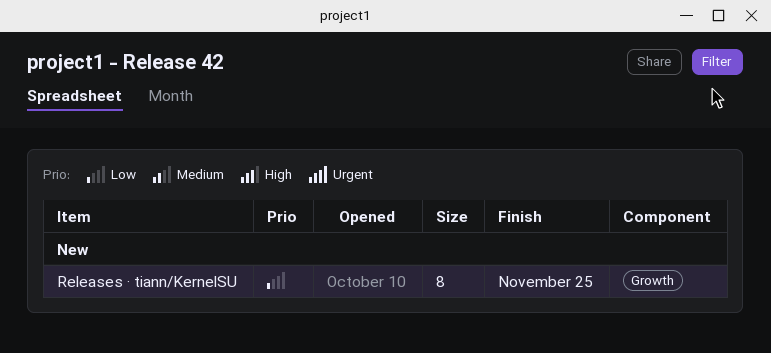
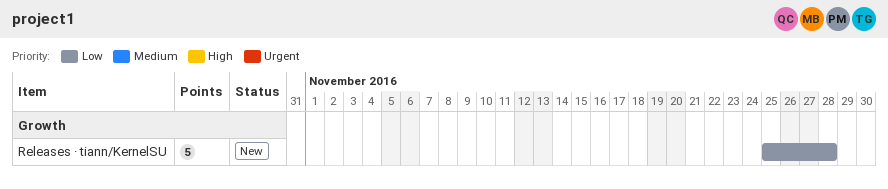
Releases · tiann/KernelSU, estimate: 8 -> 5
Releases · tiann/KernelSU, due: Nov 25 -> Nov 28

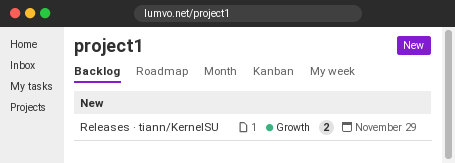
Releases · tiann/KernelSU, estimate: 5 -> 2
Releases · tiann/KernelSU, due: Nov 28 -> Nov 29

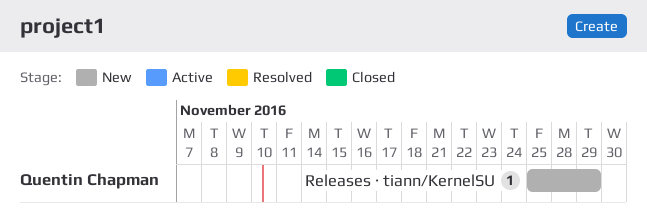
Releases · tiann/KernelSU, estimate: 2 -> 1

